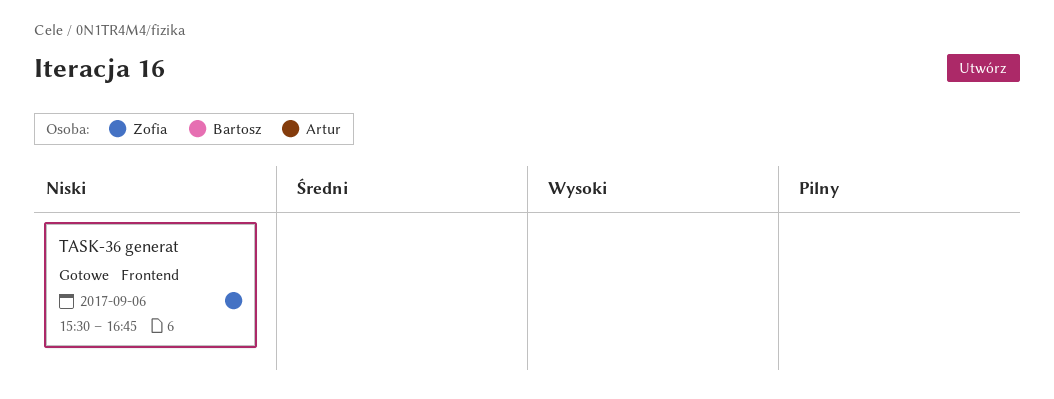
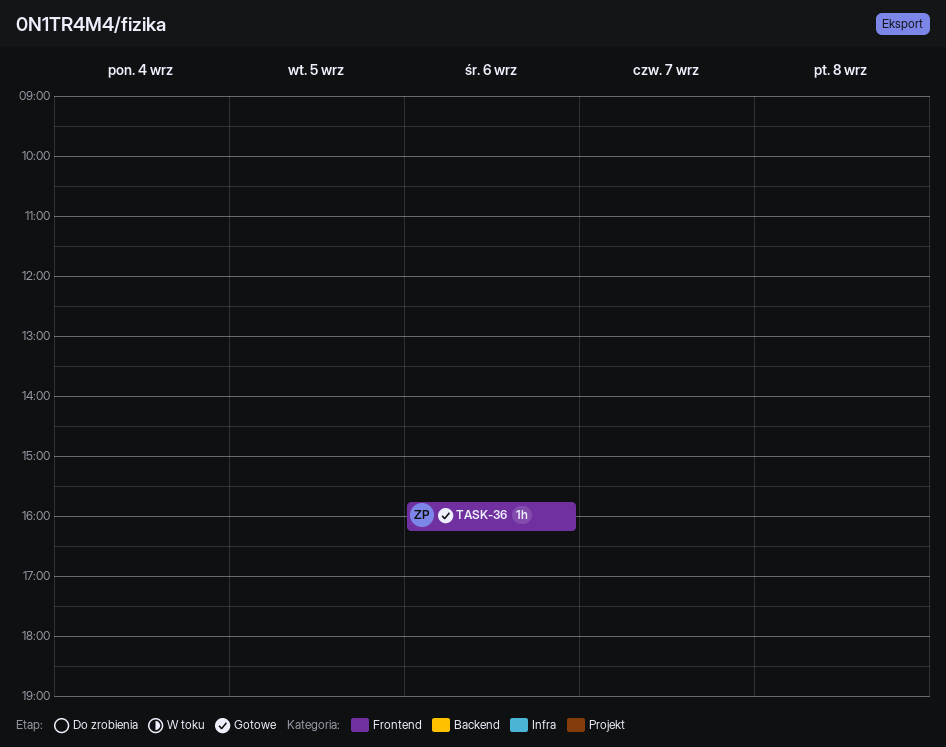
TASK-36, begins: 15:30 -> 15:45
TASK-36, ends: 16:45 -> 16:15

